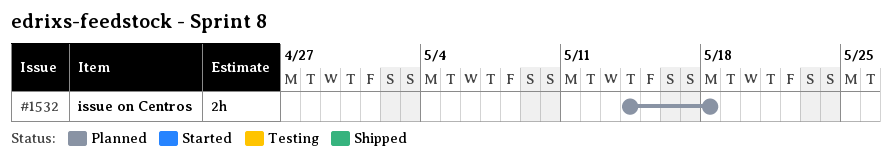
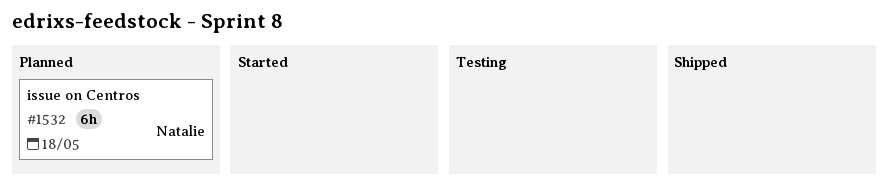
#1532, estimate: 2h -> 6h

